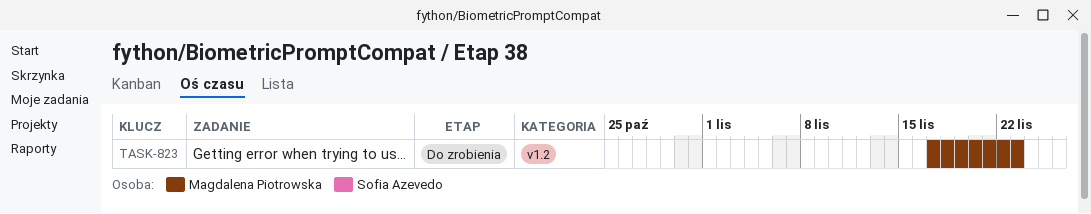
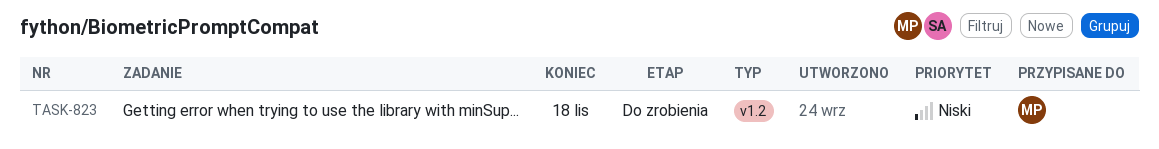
TASK-823, due: Nov 23 -> Nov 18

